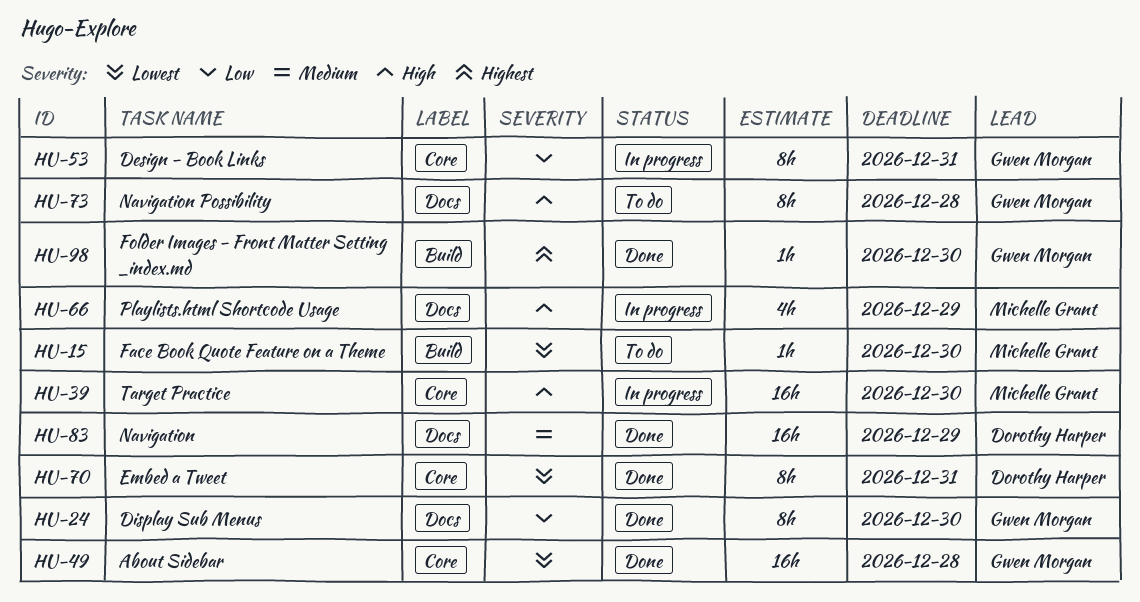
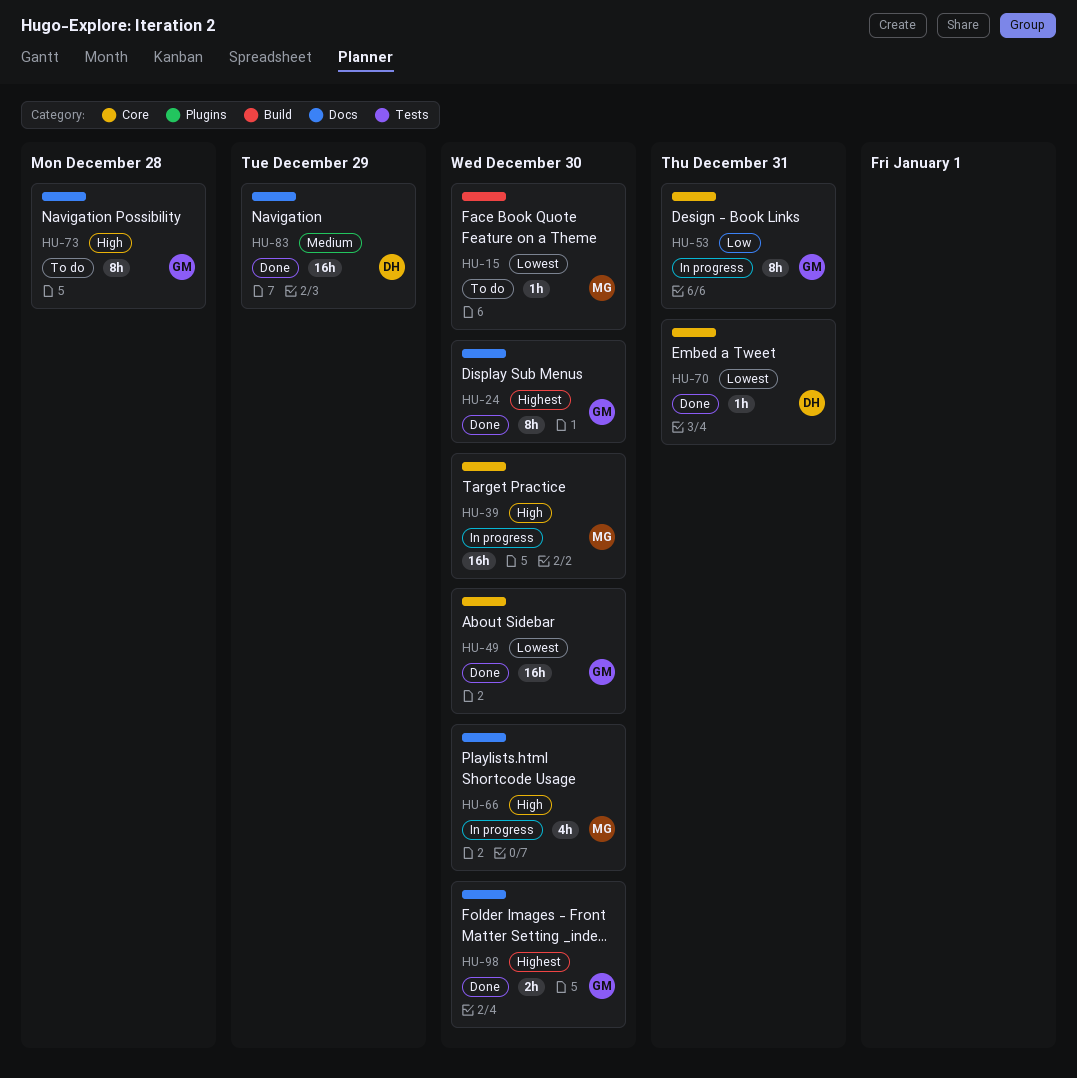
HU-24, priority: Low -> Highest
HU-49, due: Dec 28 -> Dec 30
HU-66, due: Dec 29 -> Dec 30
HU-70, estimate: 8h -> 1h
HU-98, label: Build -> Docs
HU-98, estimate: 1h -> 2h

